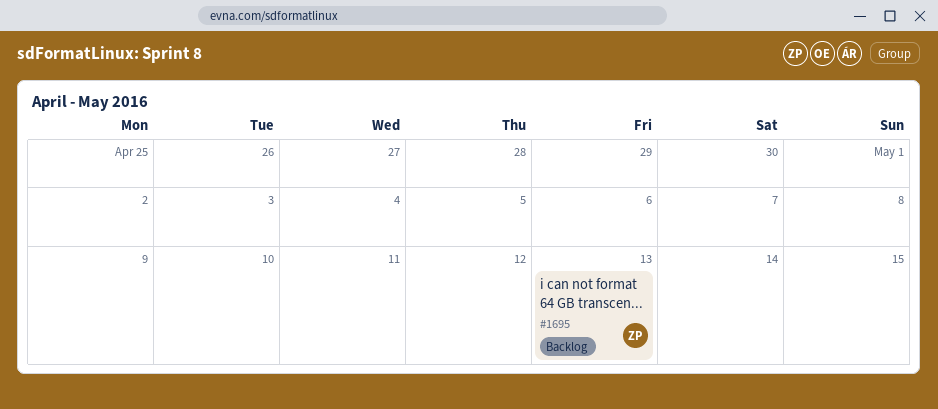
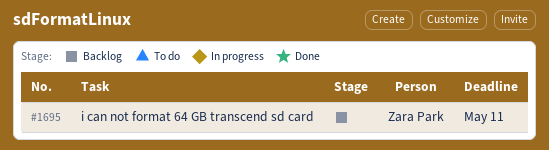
#1695, due: May 13 -> May 11

